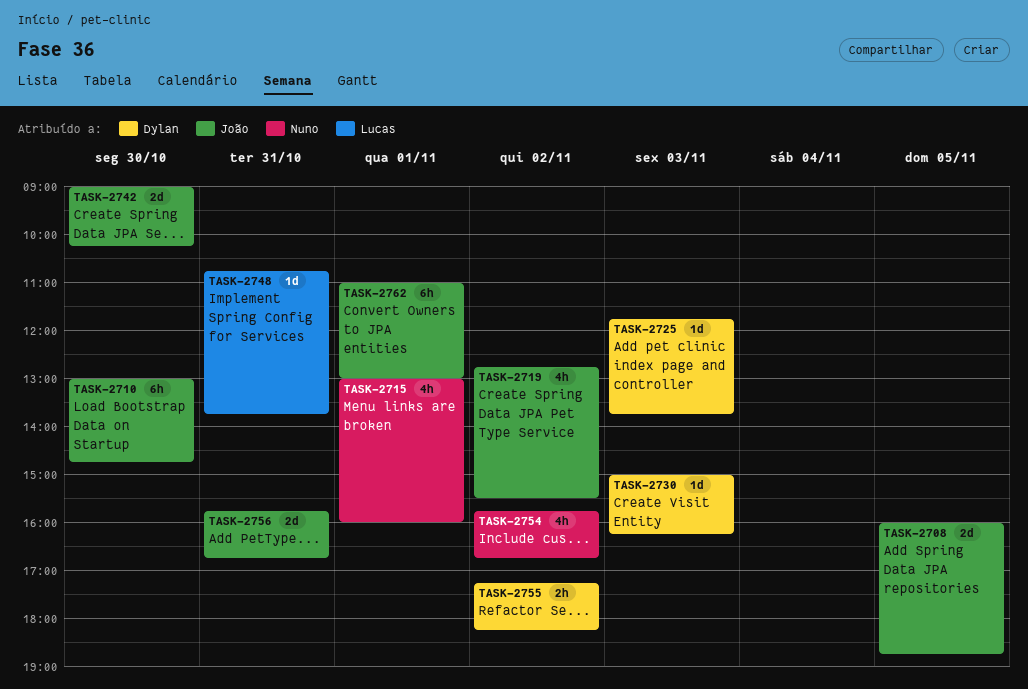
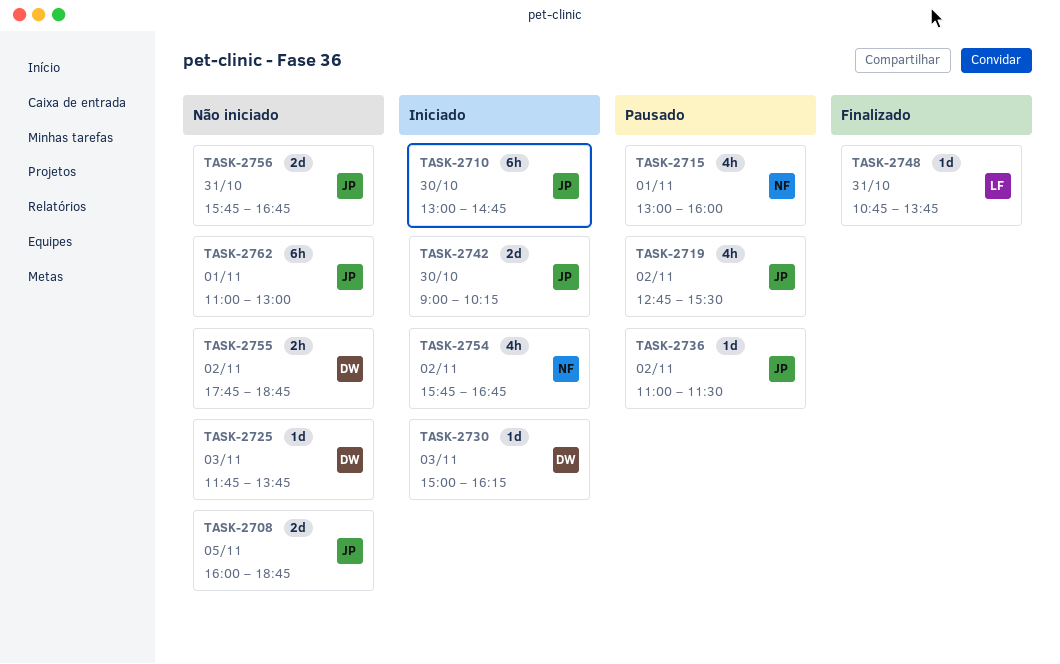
TASK-2736: none -> present
TASK-2755, begins: 17:15 -> 17:45
TASK-2755, ends: 18:15 -> 18:45

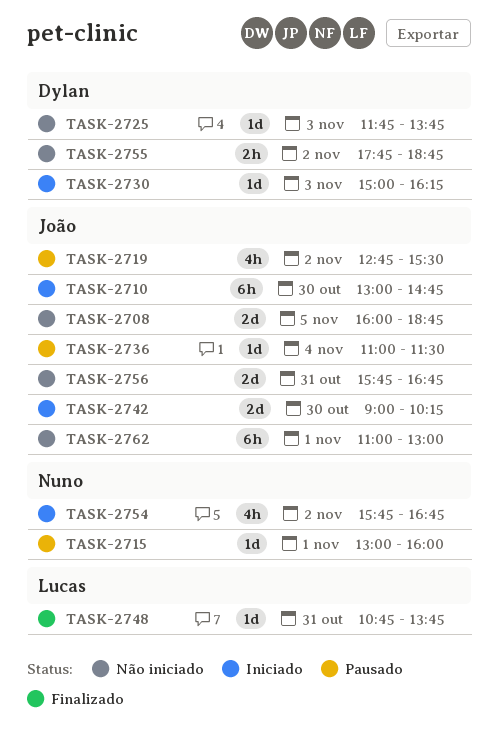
TASK-2715, estimate: 4h -> 1d
TASK-2736, day: Nov 2 -> Nov 4

